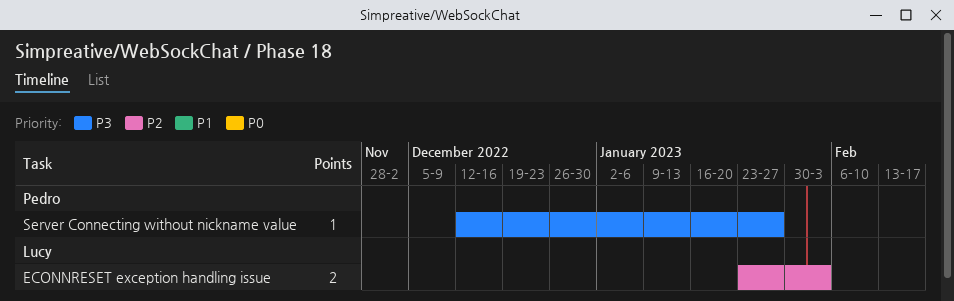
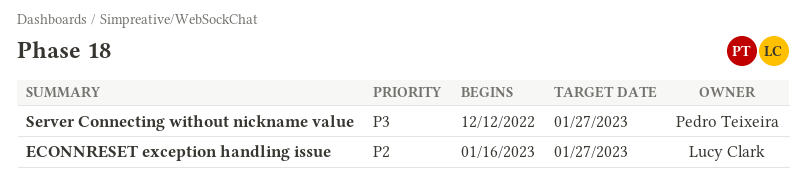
ECONNRESET exception handling issue, start: Jan 23 -> Jan 16
ECONNRESET exception handling issue, due: Feb 3 -> Jan 27

